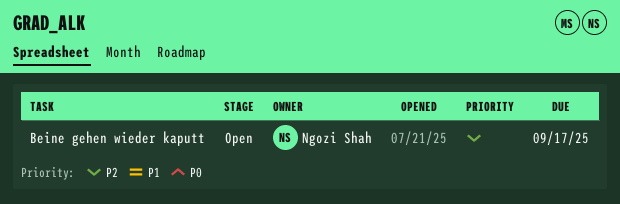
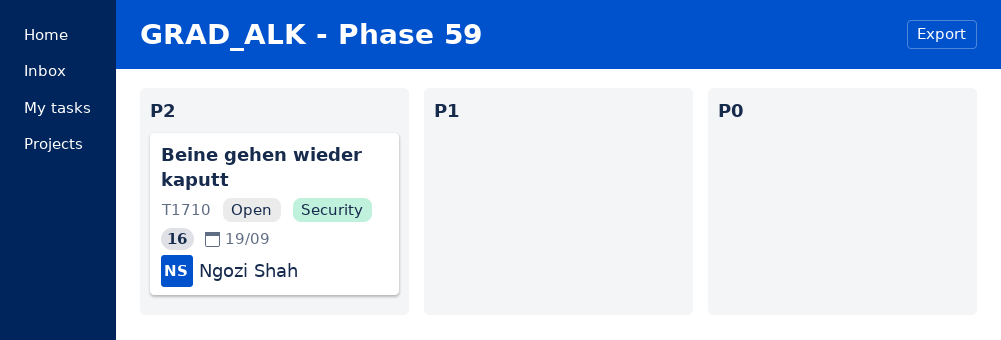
Beine gehen wieder kaputt, due: Sep 17 -> Sep 19

